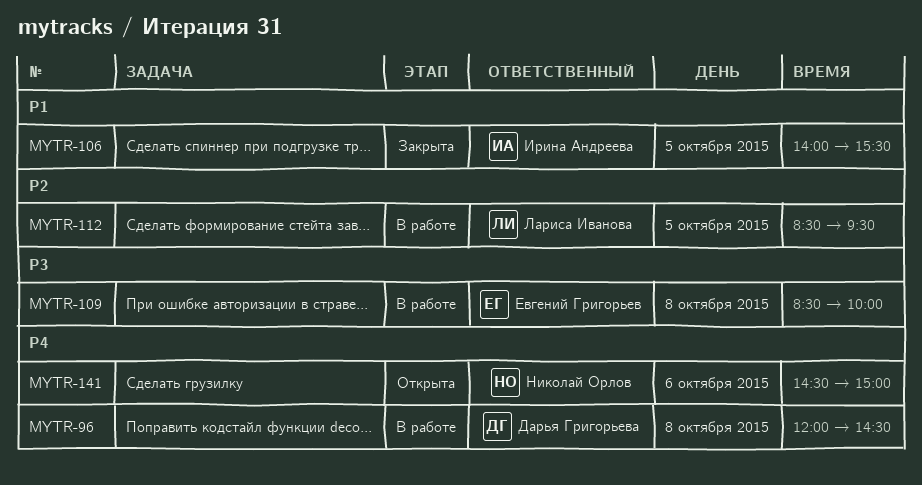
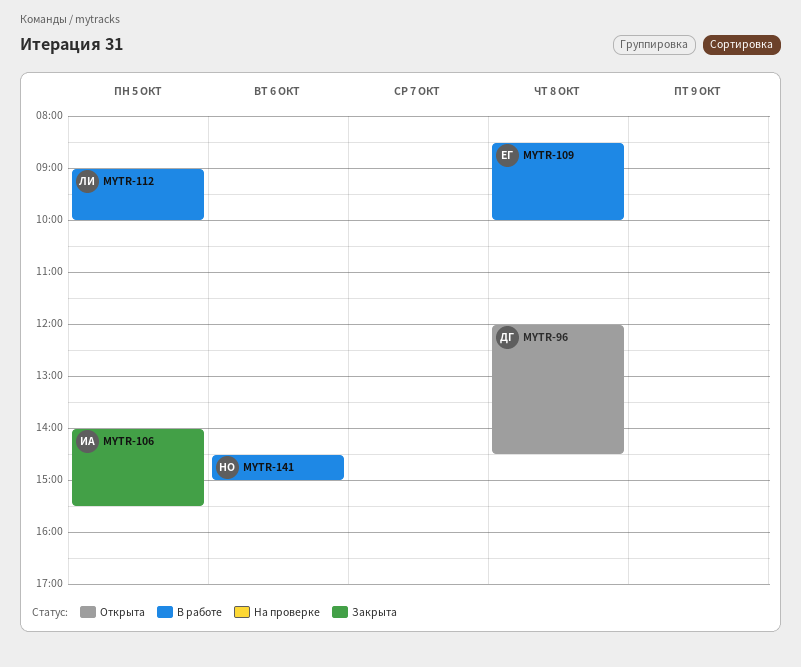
MYTR-96, status: В работе -> Открыта
MYTR-112, begins: 08:30 -> 09:00
MYTR-112, ends: 09:30 -> 10:00
MYTR-141, status: Открыта -> В работе

